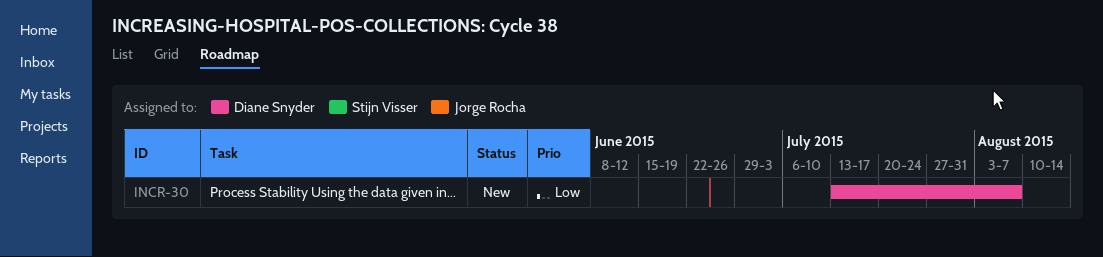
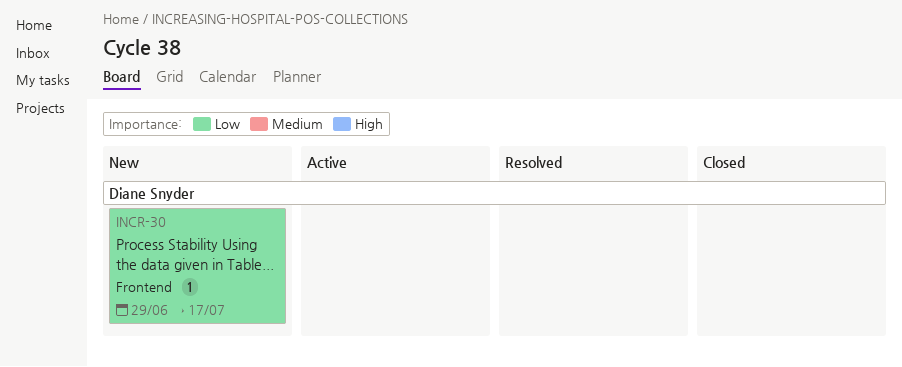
INCR-30, start: Jul 13 -> Jun 29
INCR-30, due: Aug 7 -> Jul 17

